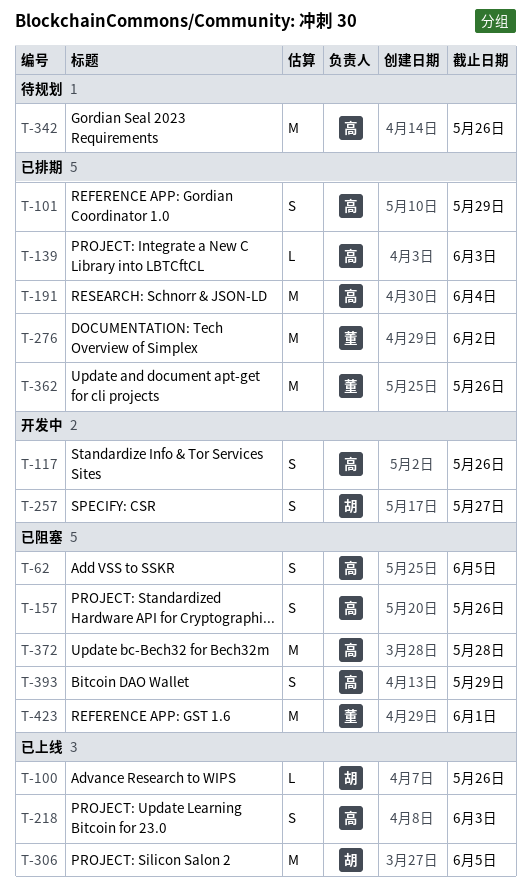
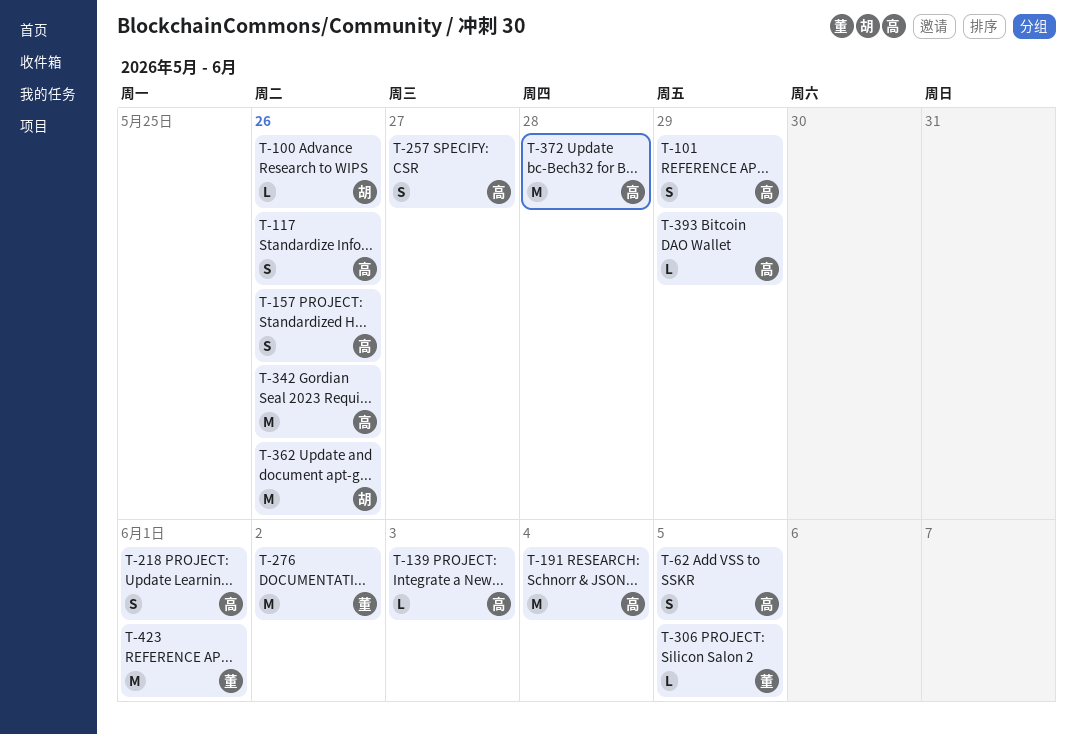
T-218, due: Jun 3 -> Jun 1
T-257, owner: 胡 -> 高
T-306, owner: 胡 -> 董
T-306, estimate: M -> L
T-362, owner: 董 -> 胡
T-393, estimate: S -> L

